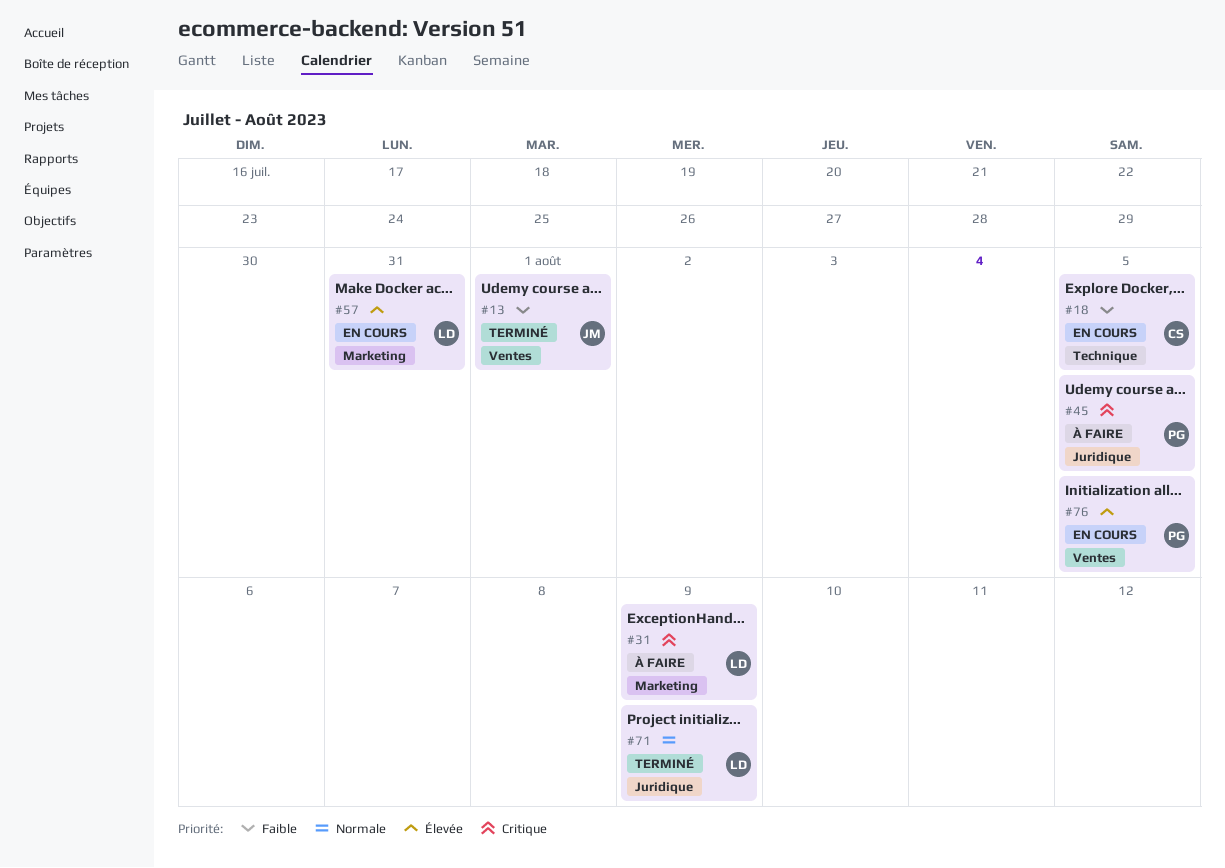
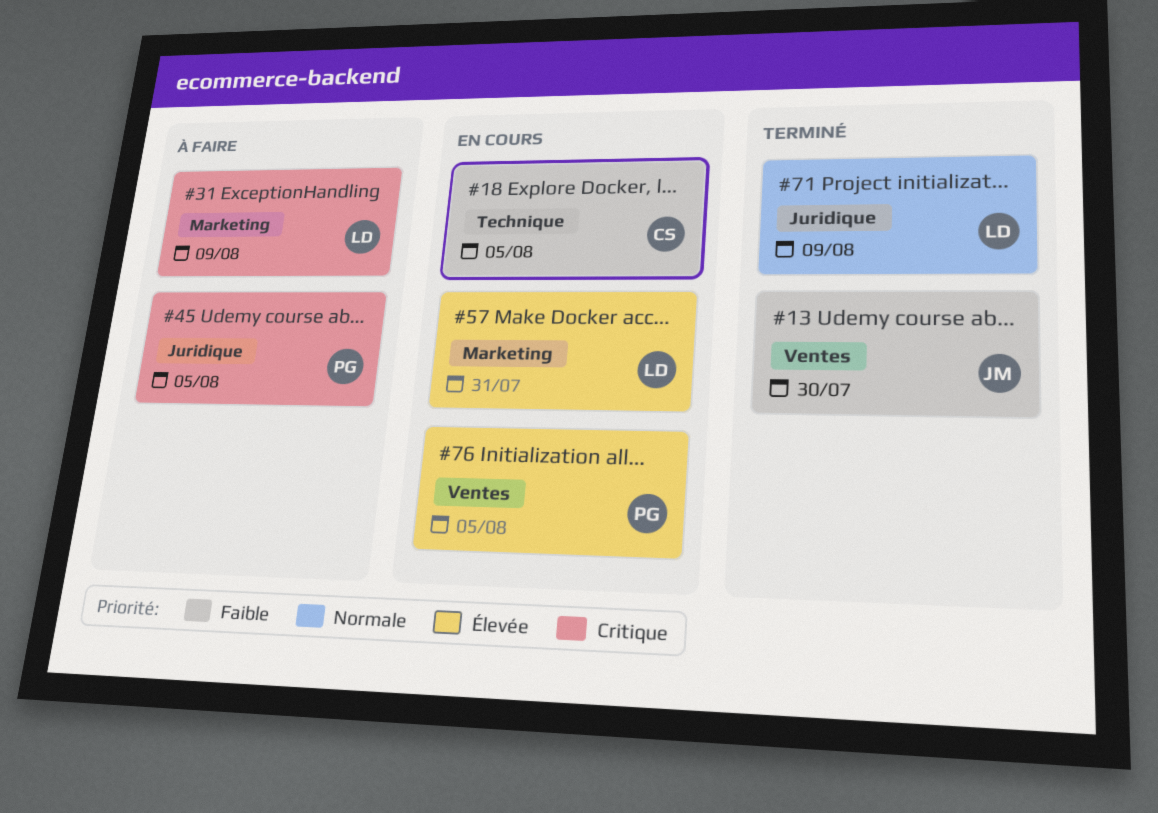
#13, due: Aug 1 -> Jul 30

